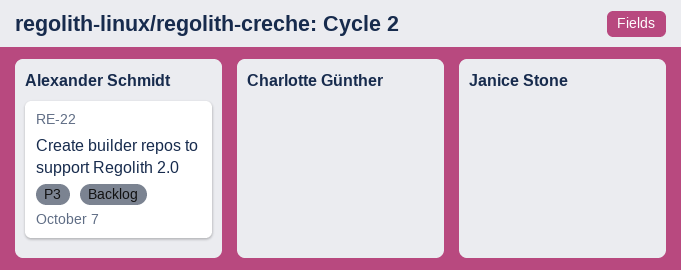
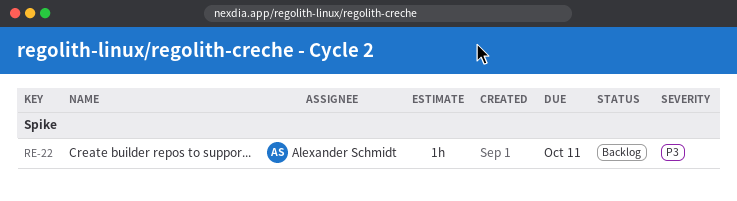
RE-22, due: Oct 7 -> Oct 11

